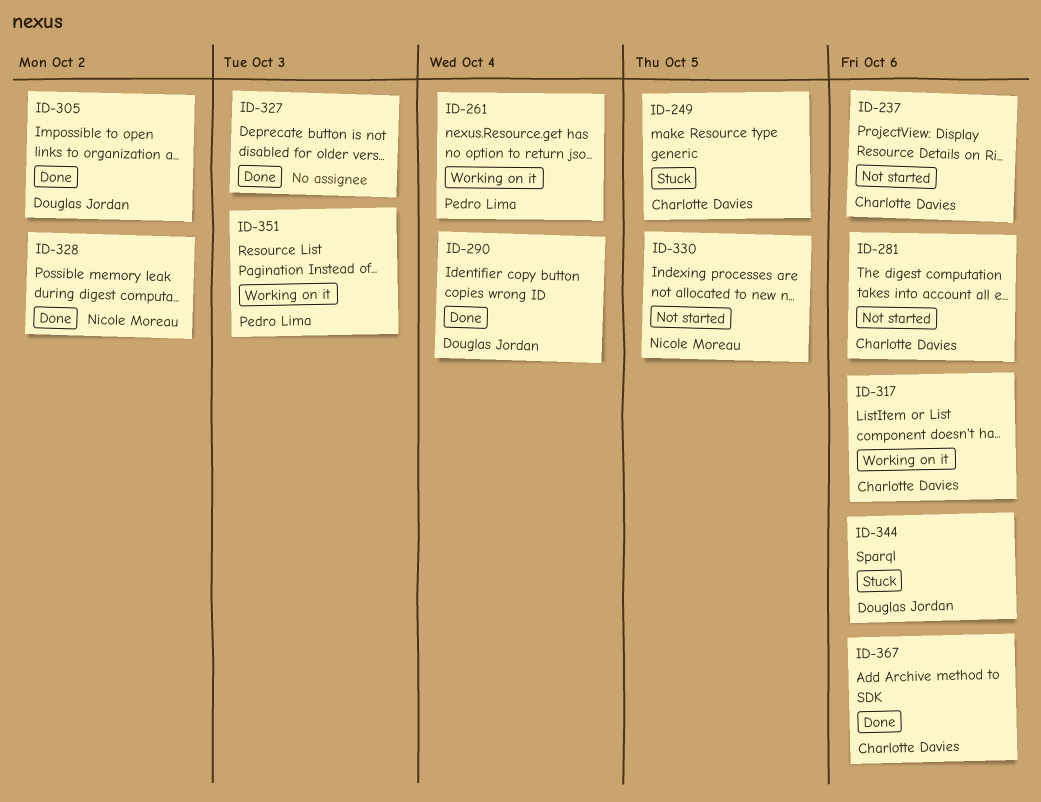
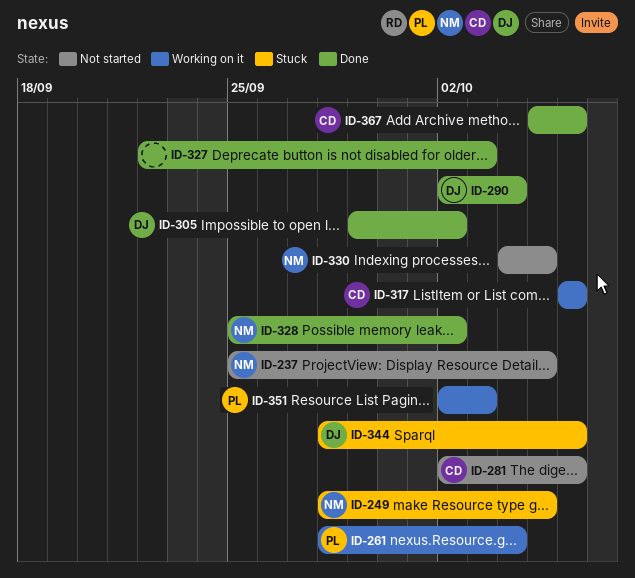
ID-237, owner: Charlotte Davies -> Nicole Moreau
ID-237, due: Oct 6 -> Oct 5
ID-249, owner: Charlotte Davies -> Nicole Moreau

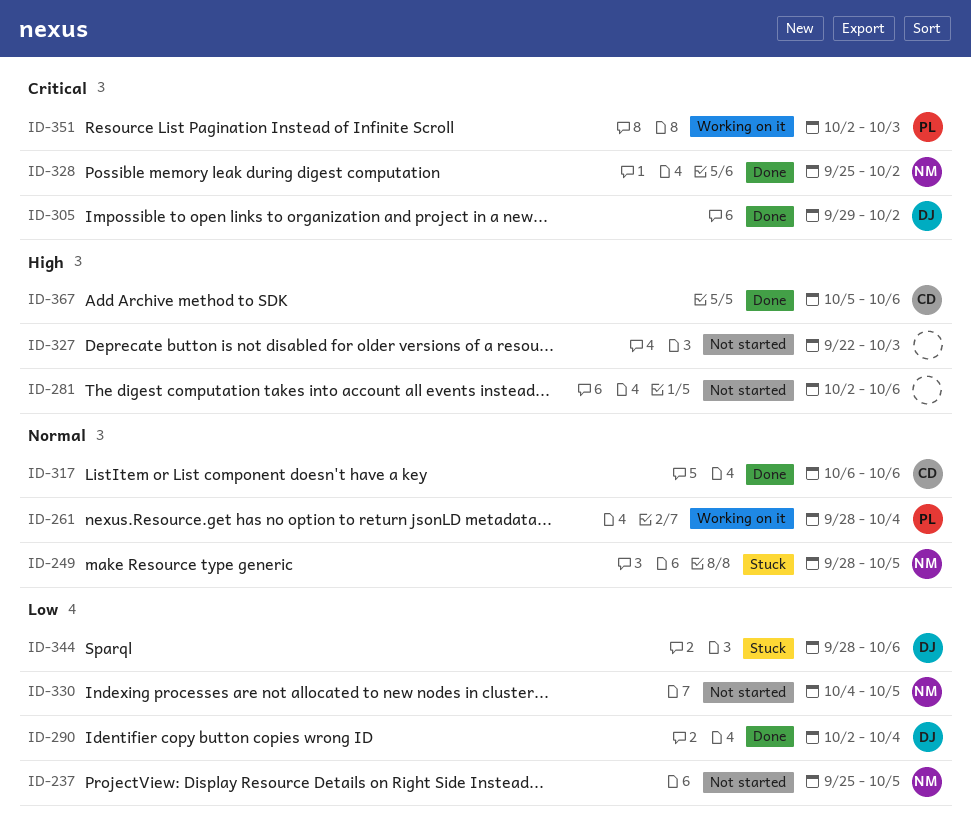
ID-281, owner: CD -> none
ID-317, status: Working on it -> Done
ID-327, status: Done -> Not started

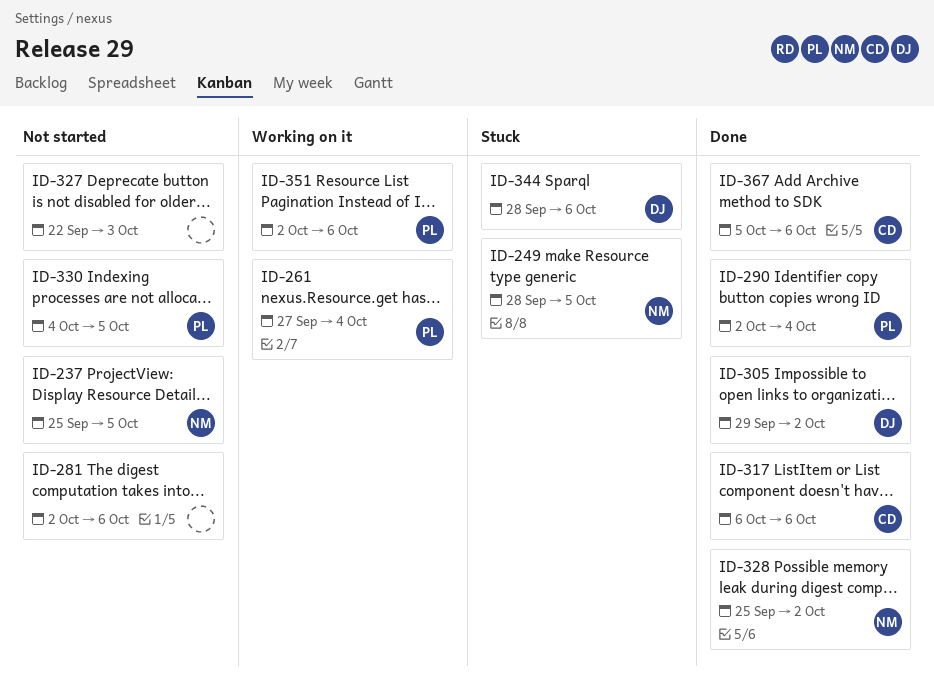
ID-261, start: Sep 28 -> Sep 27
ID-290, owner: DJ -> PL
ID-330, owner: NM -> PL
ID-351, due: Oct 3 -> Oct 6

